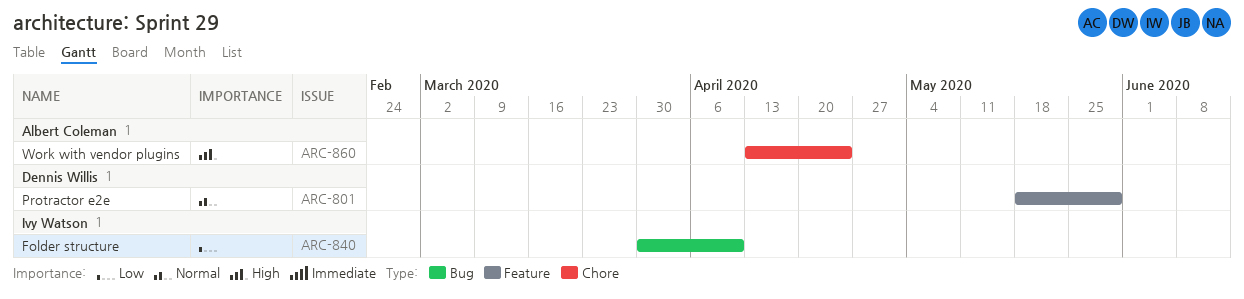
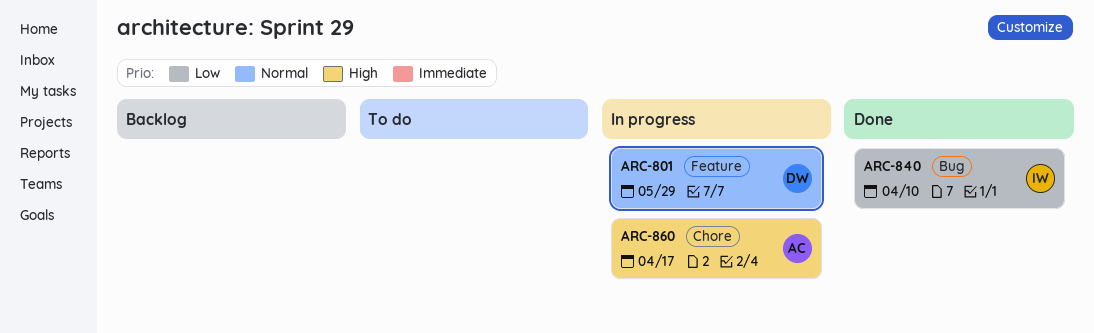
ARC-860, due: Apr 24 -> Apr 17

